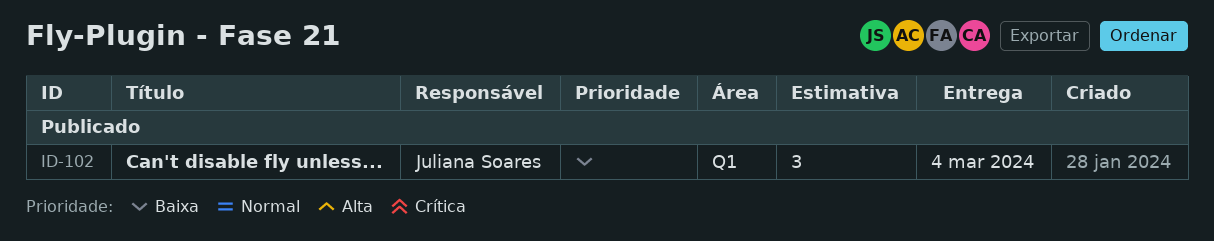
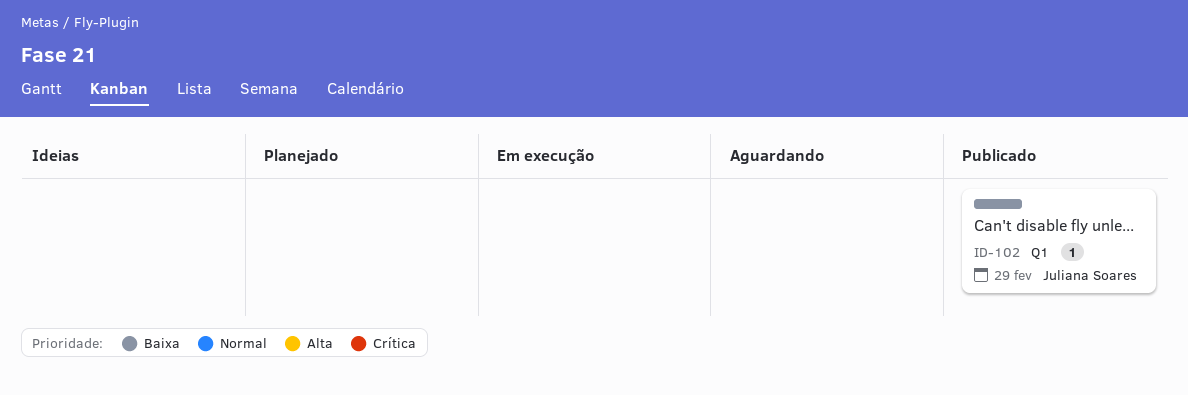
ID-102, estimate: 3 -> 1
ID-102, due: Mar 4 -> Feb 29

